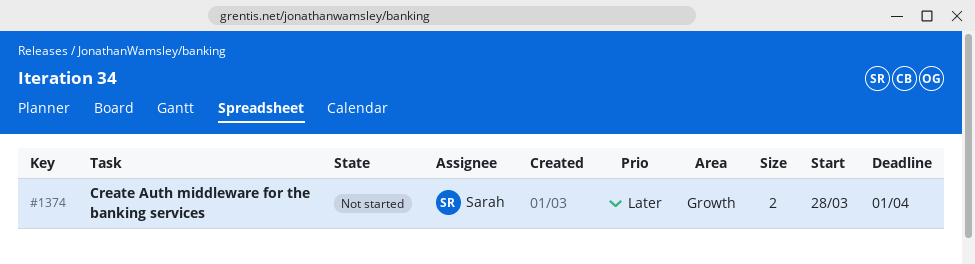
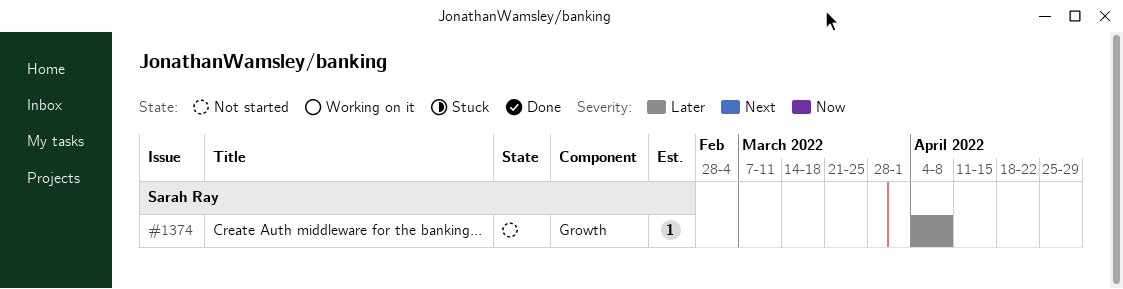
#1374, estimate: 2 -> 1
#1374, start: Mar 28 -> Apr 4
#1374, due: Apr 1 -> Apr 8

